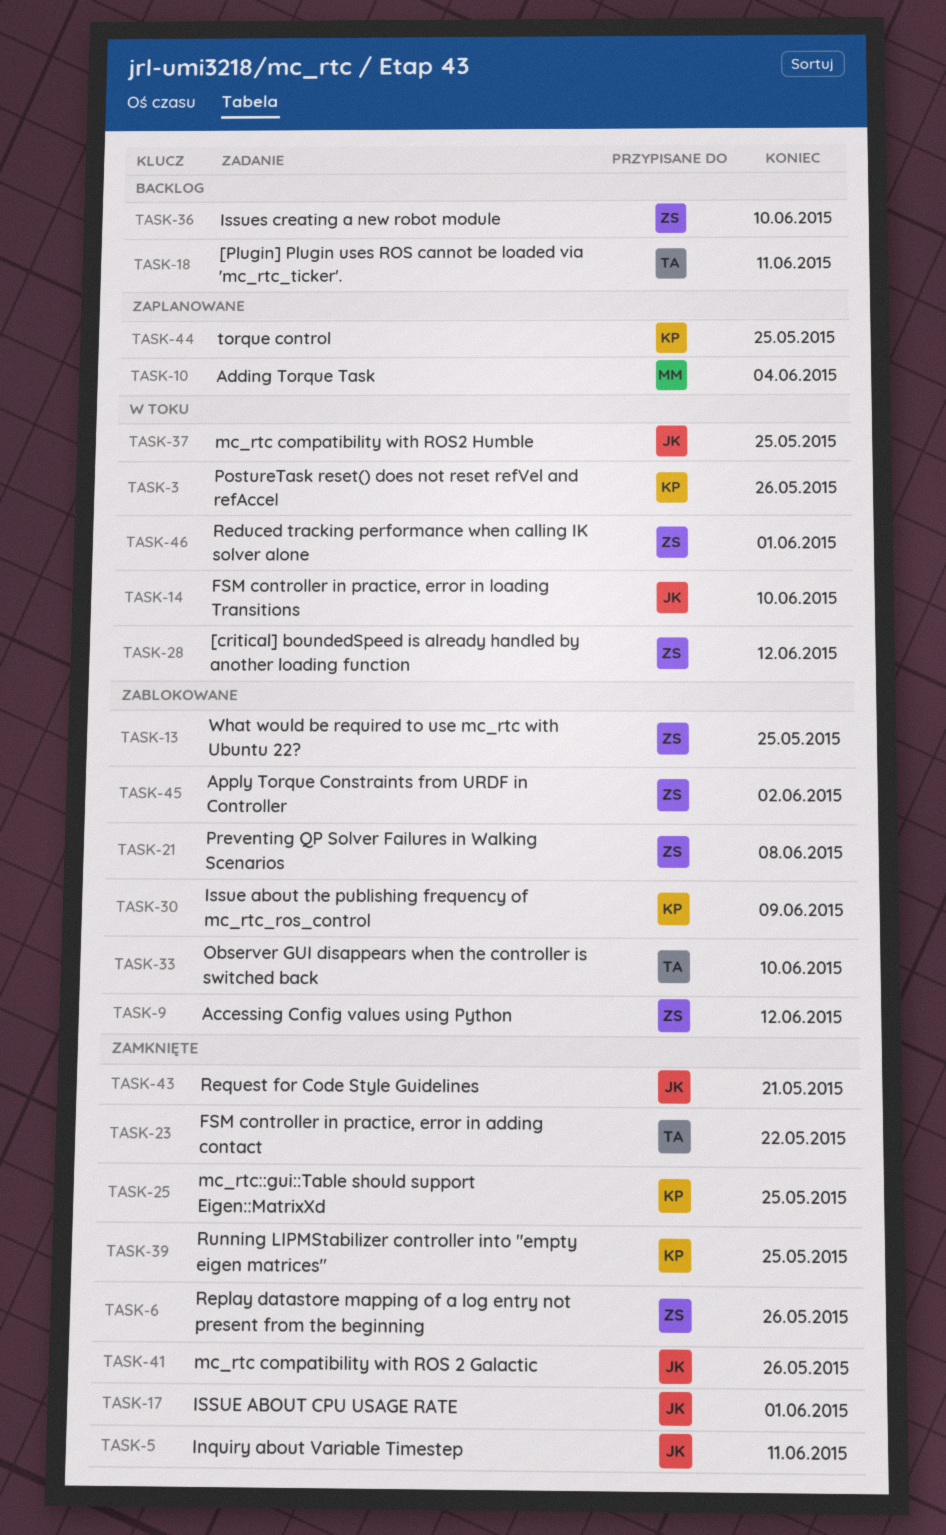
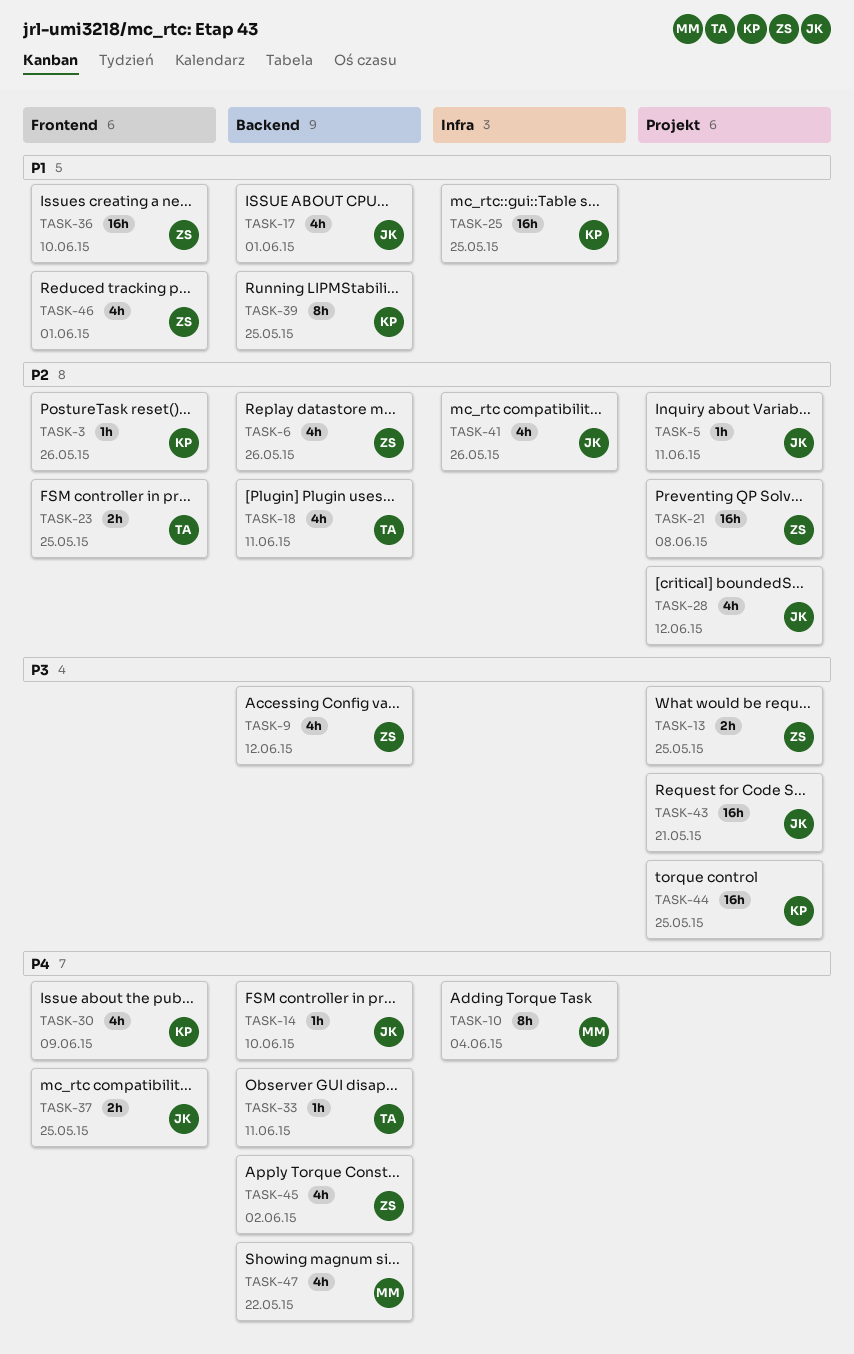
TASK-23, due: May 22 -> May 25
TASK-28, owner: ZS -> JK
TASK-33, due: Jun 10 -> Jun 11
TASK-47: none -> present

